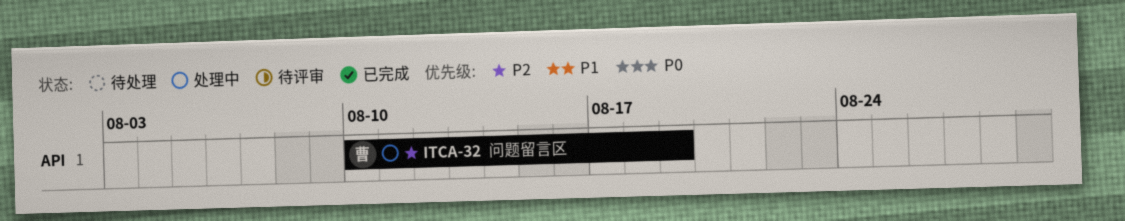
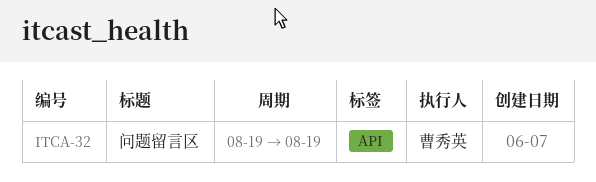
ITCA-32, start: Aug 10 -> Aug 19

